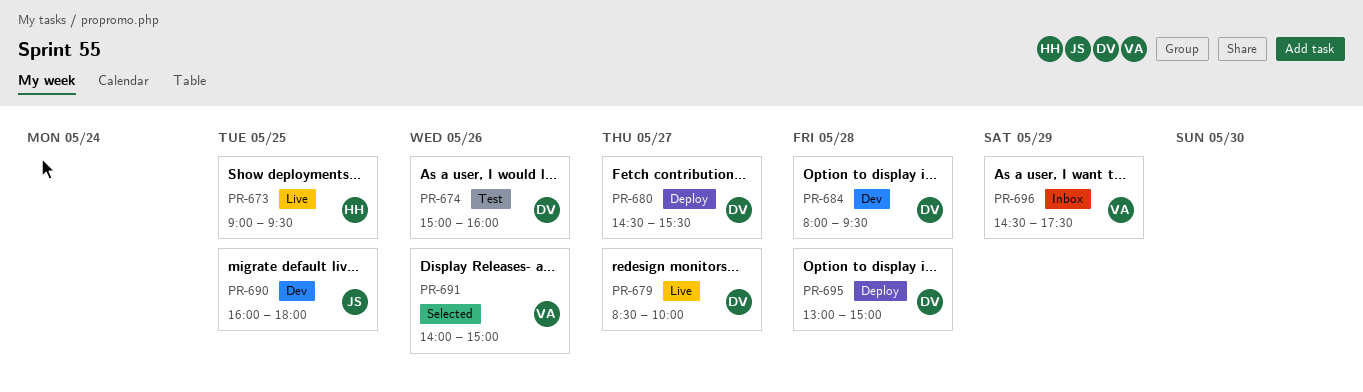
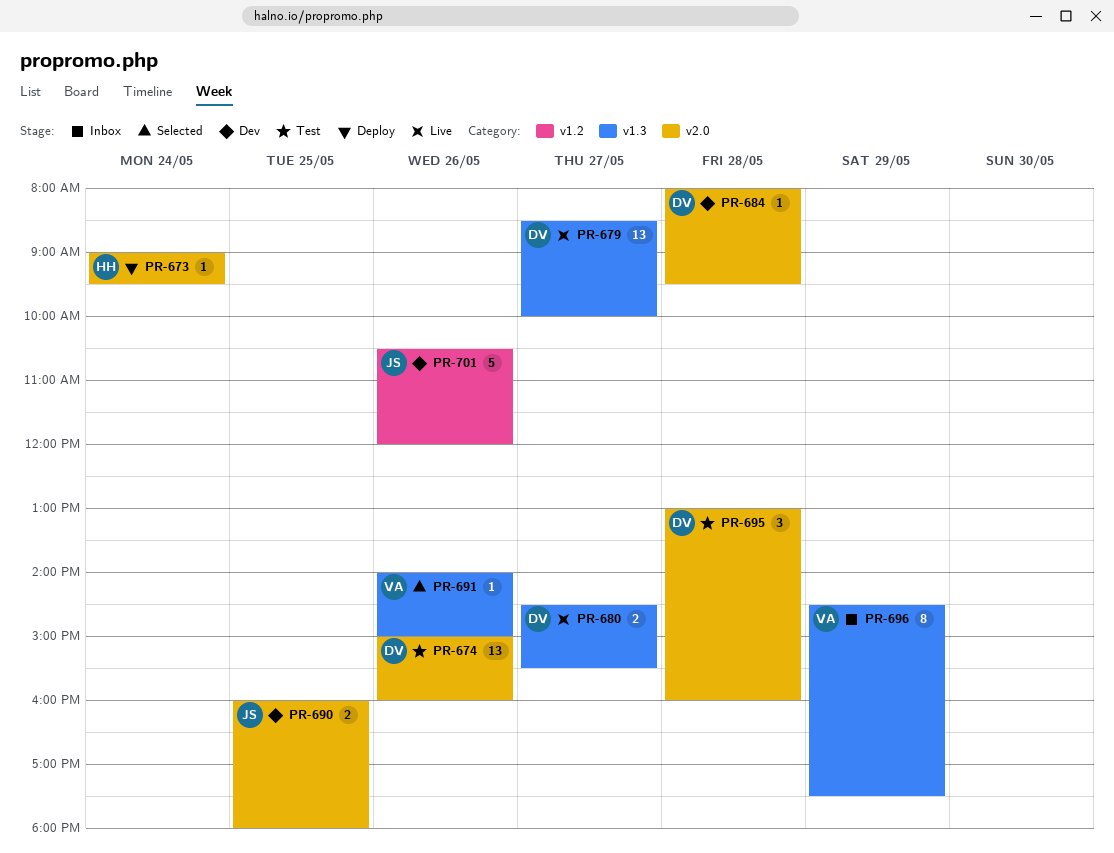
PR-673, status: Live -> Deploy
PR-673, day: May 25 -> May 24
PR-680, status: Deploy -> Live
PR-695, status: Deploy -> Test
PR-695, ends: 15:00 -> 16:00
PR-701: none -> present

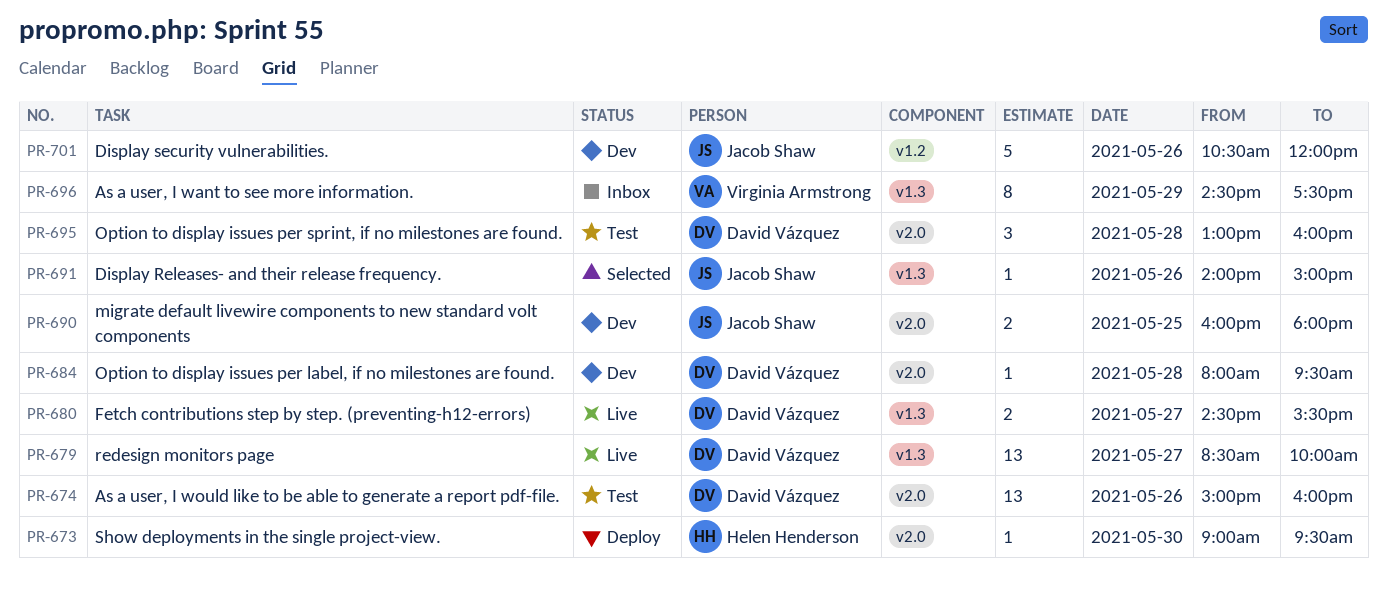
PR-673, day: May 24 -> May 30
PR-691, owner: Virginia Armstrong -> Jacob Shaw

